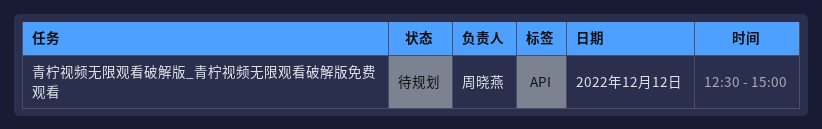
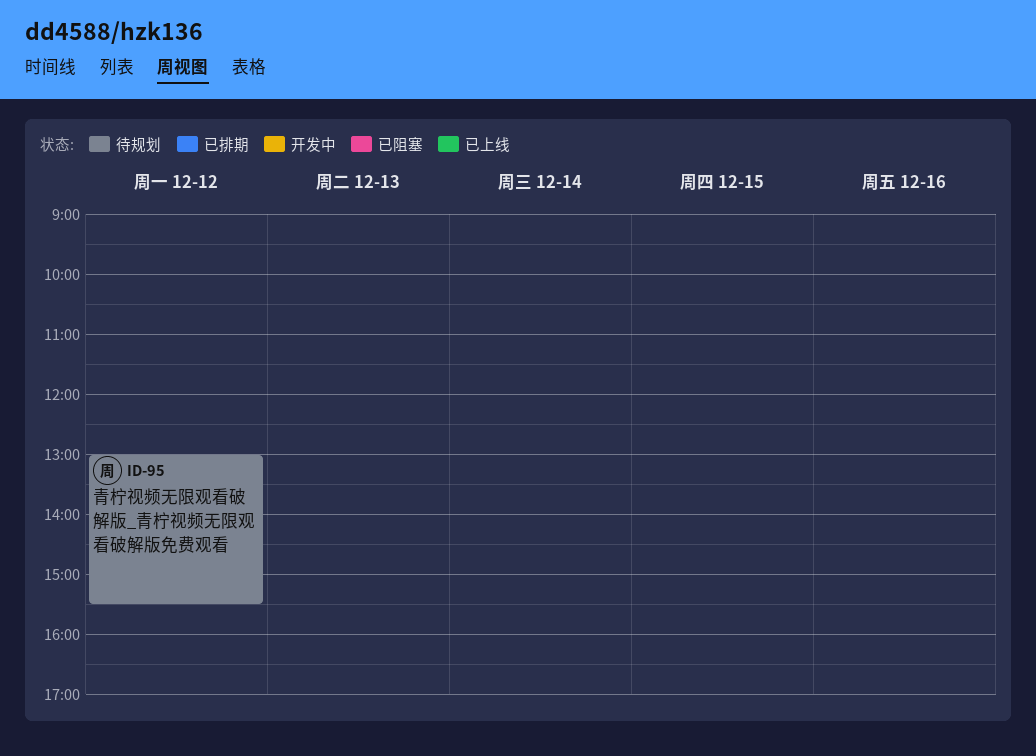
青柠视频无限观看破解版_青柠视频无限观看破解版免费观看, begins: 12:30 -> 13:00
青柠视频无限观看破解版_青柠视频无限观看破解版免费观看, ends: 15:00 -> 15:30

